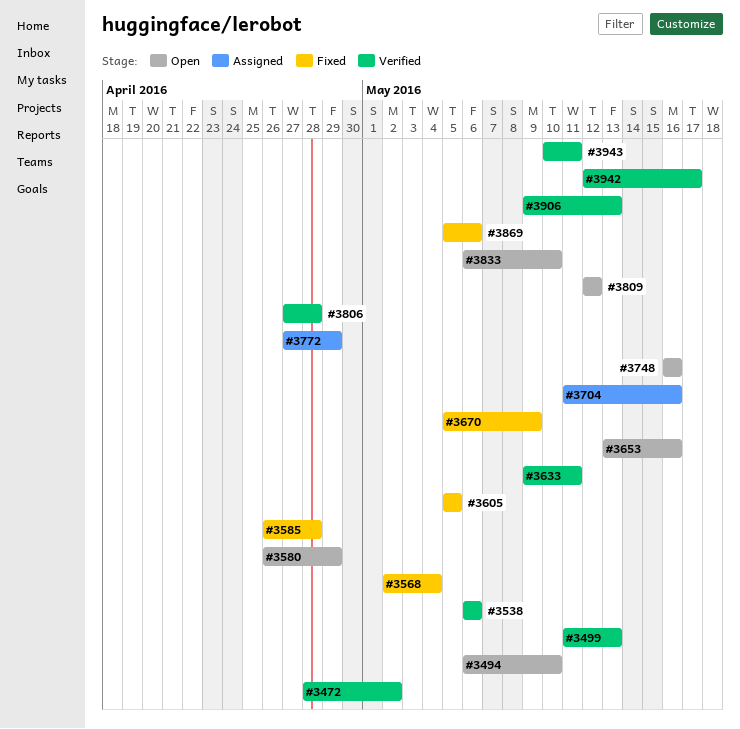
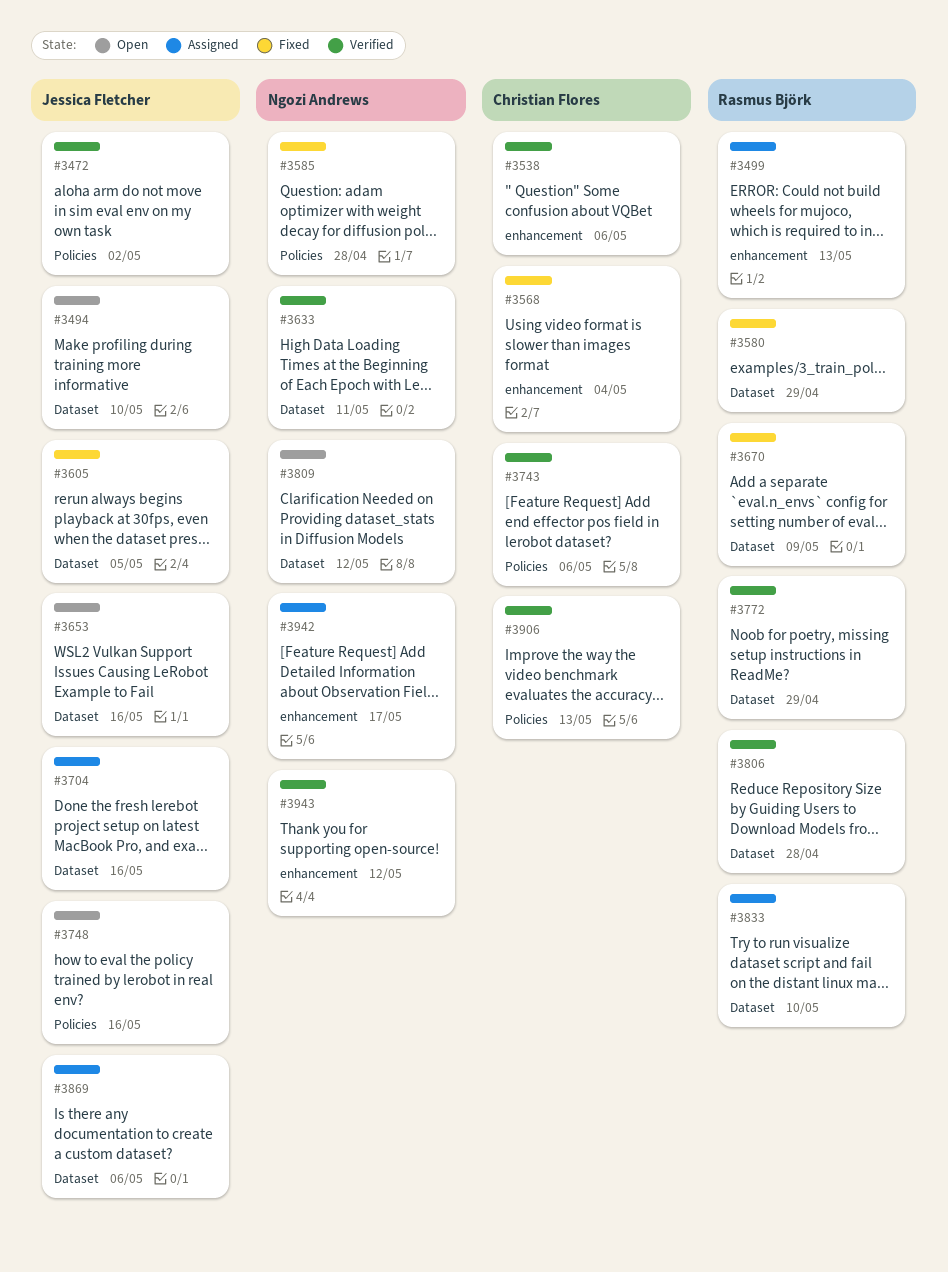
#3499, status: Verified -> Assigned
#3580, status: Open -> Fixed
#3743: none -> present
#3772, status: Assigned -> Verified
#3833, status: Open -> Assigned
#3869, status: Fixed -> Assigned
#3942, status: Verified -> Assigned
#3943, due: May 11 -> May 12

